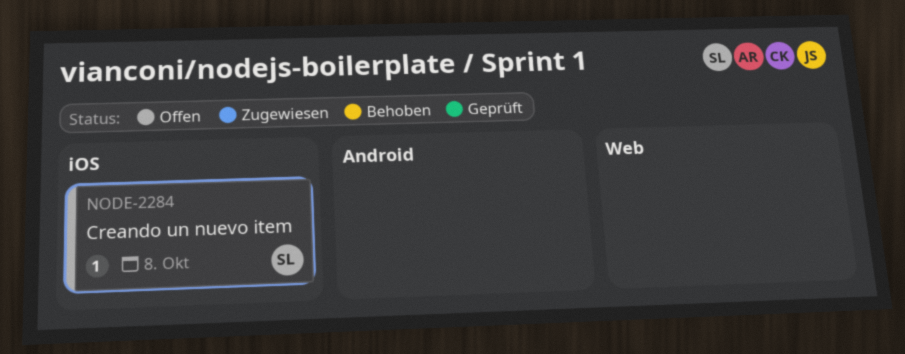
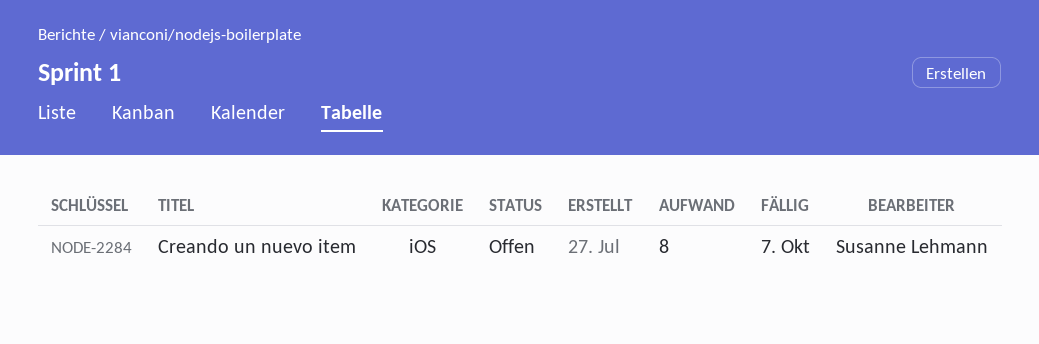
NODE-2284, estimate: 1 -> 8
NODE-2284, due: Oct 8 -> Oct 7

